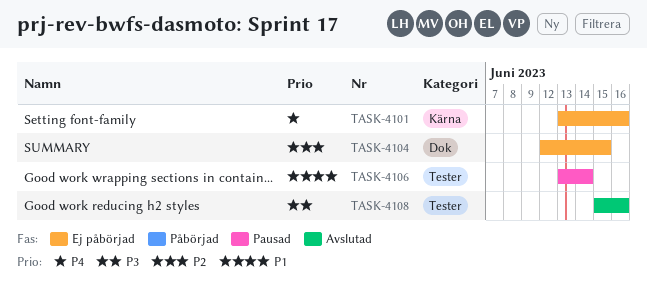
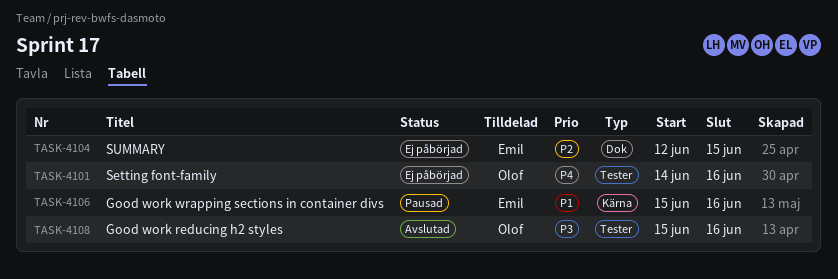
TASK-4101, label: Kärna -> Tester
TASK-4101, start: Jun 13 -> Jun 14
TASK-4106, label: Tester -> Kärna
TASK-4106, start: Jun 13 -> Jun 15
TASK-4106, due: Jun 14 -> Jun 16

